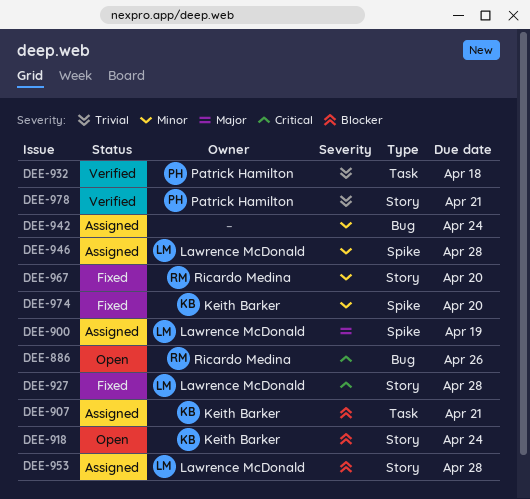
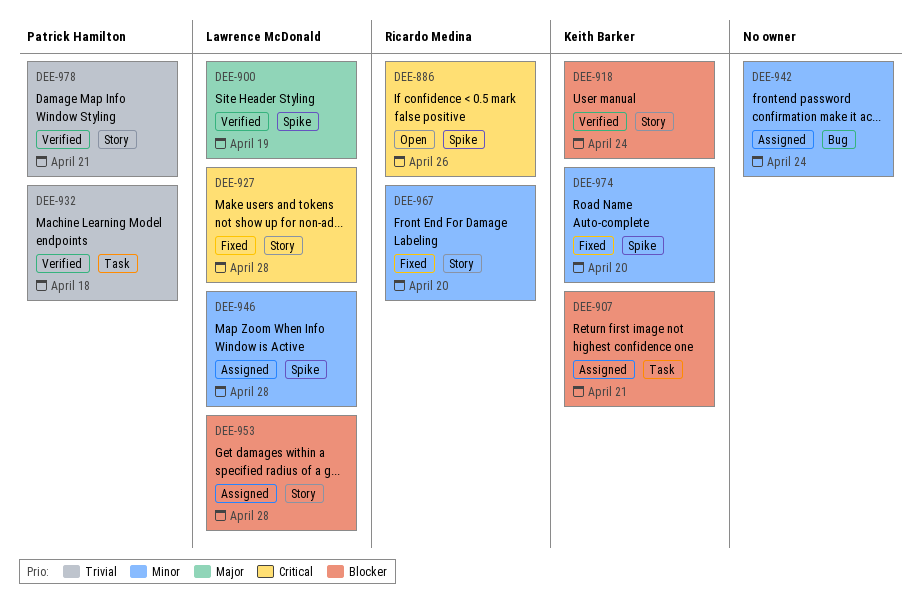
DEE-886, label: Bug -> Spike
DEE-900, status: Assigned -> Verified
DEE-918, status: Open -> Verified

